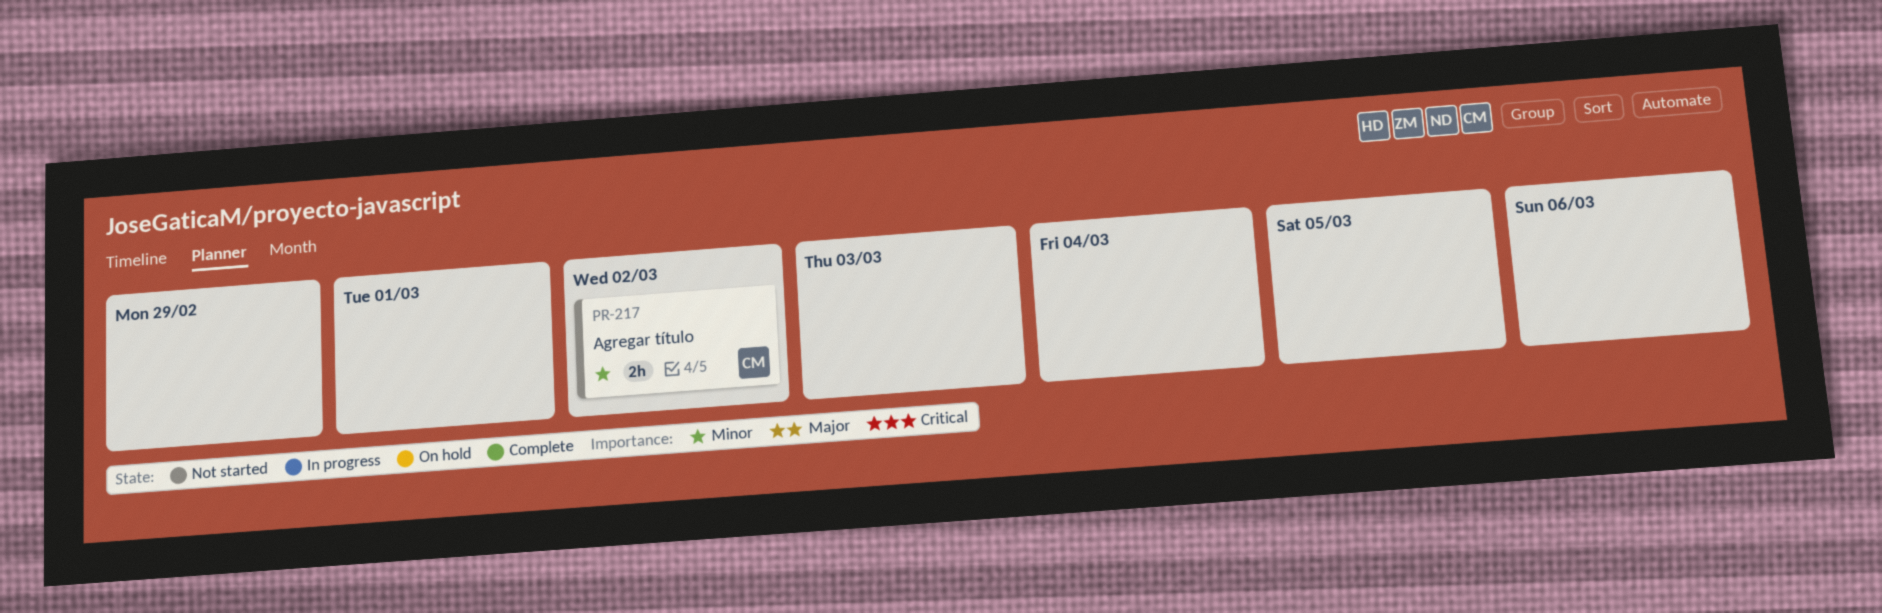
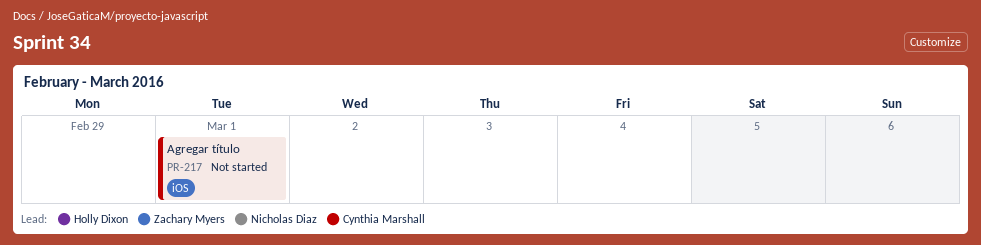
PR-217, due: Mar 2 -> Mar 1

